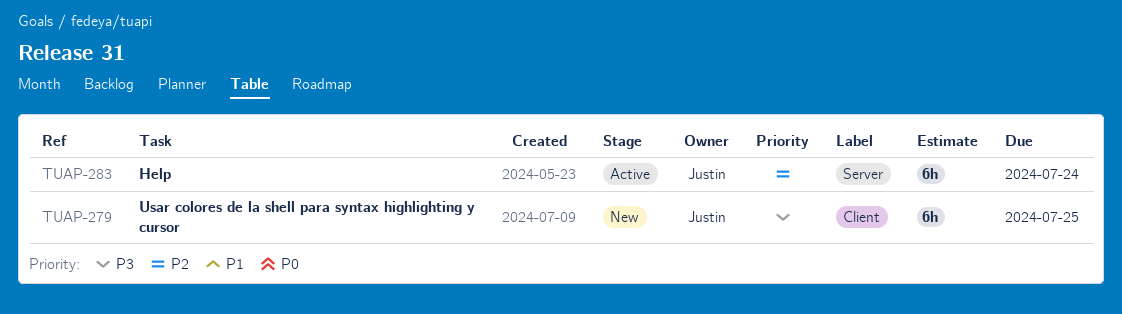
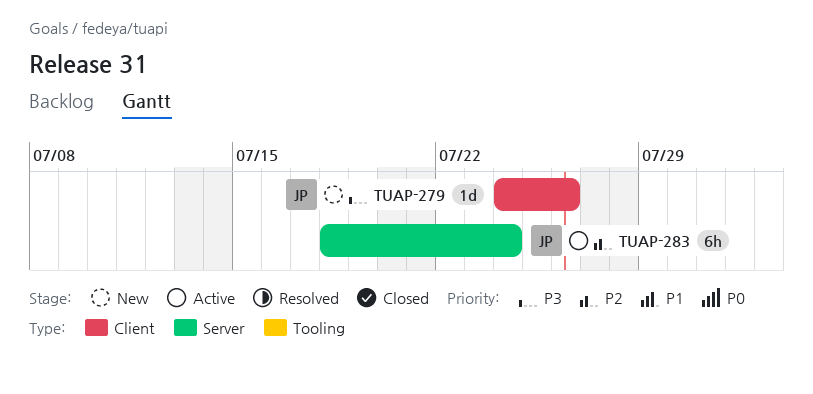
TUAP-279, estimate: 6h -> 1d
TUAP-279, due: Jul 25 -> Jul 26

